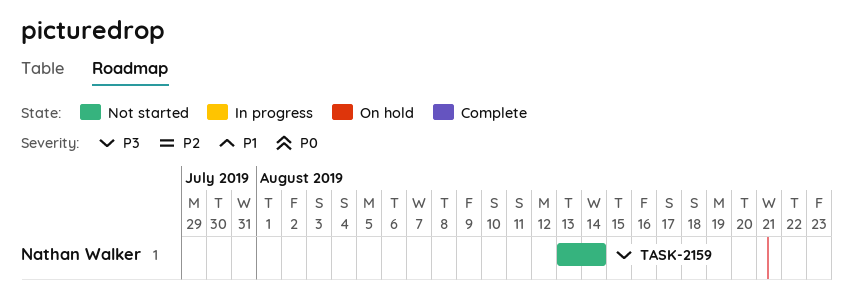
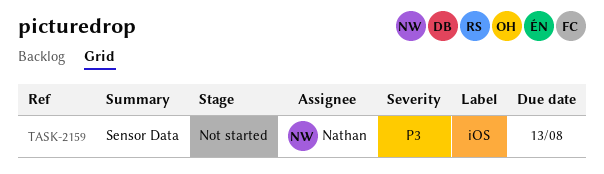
TASK-2159, due: Aug 14 -> Aug 13

